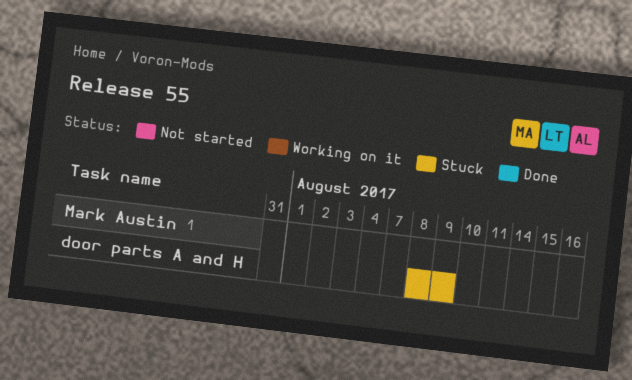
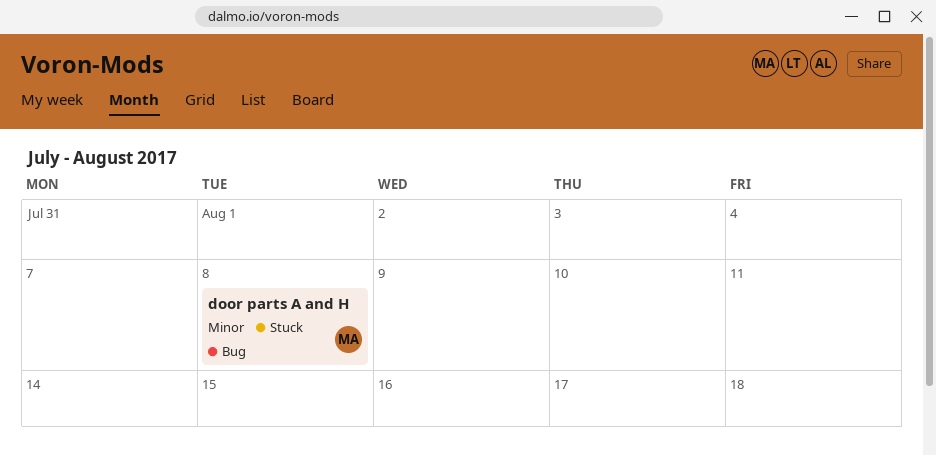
door parts A and H, due: Aug 9 -> Aug 8

